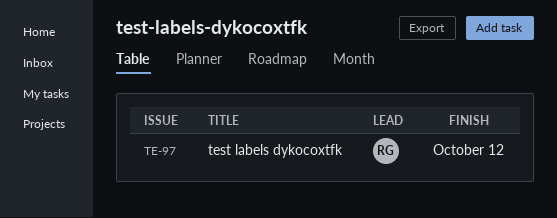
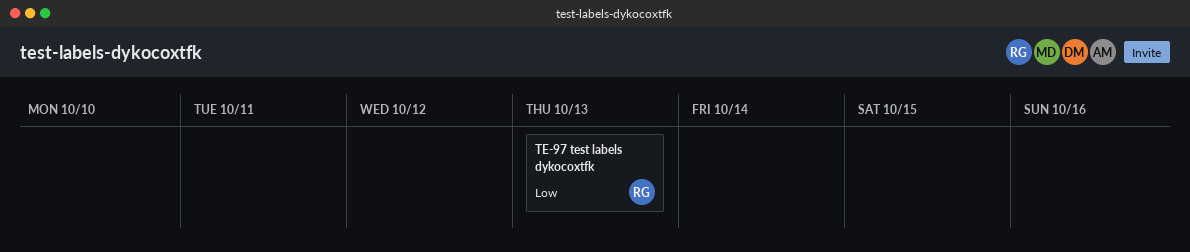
TE-97, due: Oct 12 -> Oct 13

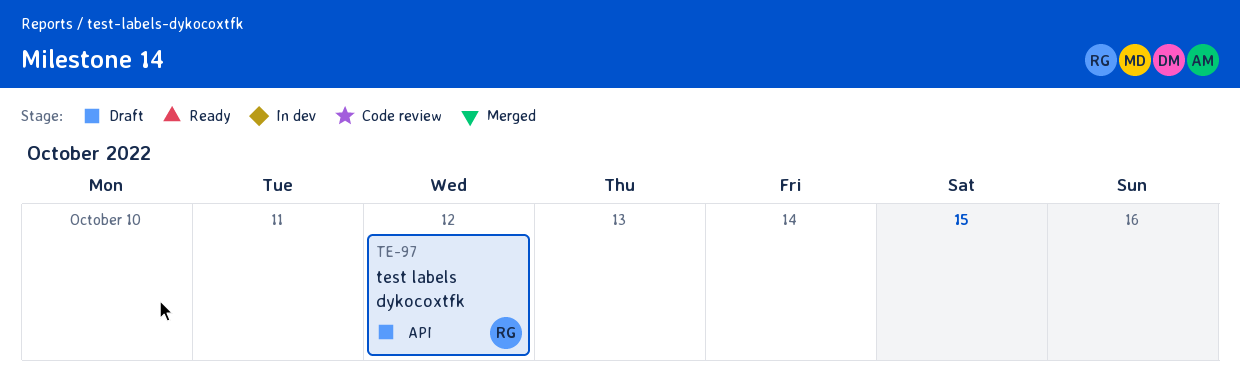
TE-97, due: Oct 13 -> Oct 12

